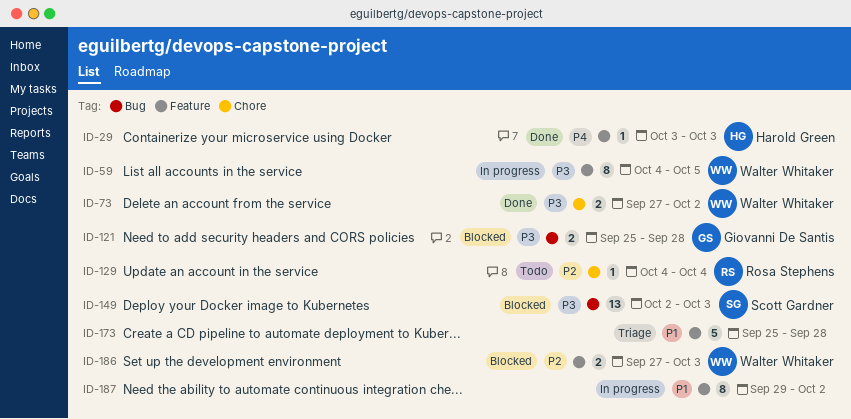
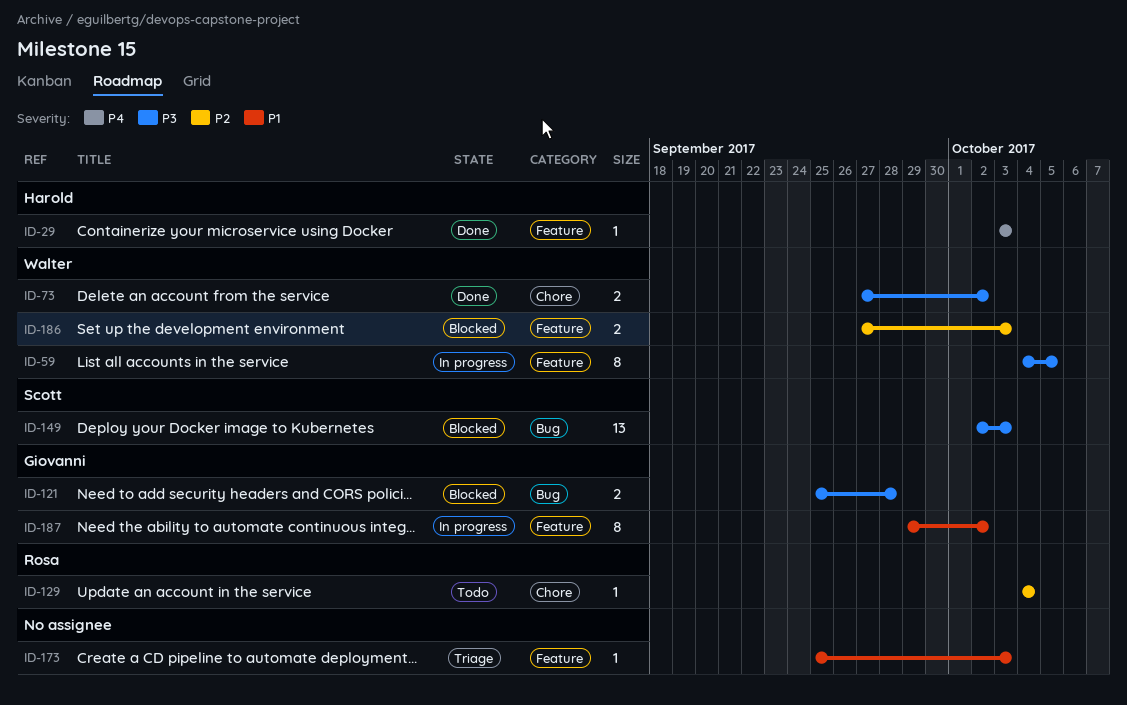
ID-173, estimate: 5 -> 1
ID-173, due: Sep 28 -> Oct 3
ID-187, owner: none -> Giovanni De Santis

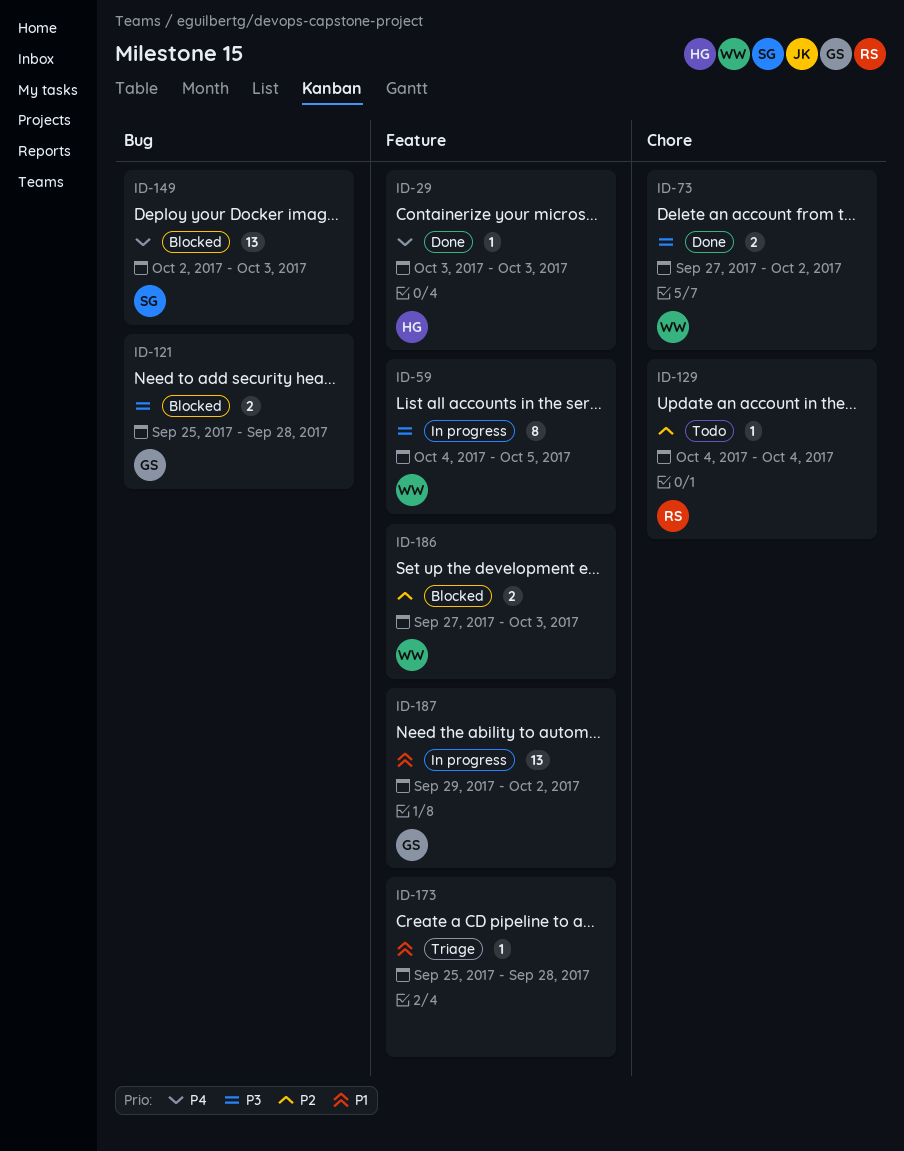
ID-149, priority: P3 -> P4
ID-173, due: Oct 3 -> Sep 28
ID-187, estimate: 8 -> 13

